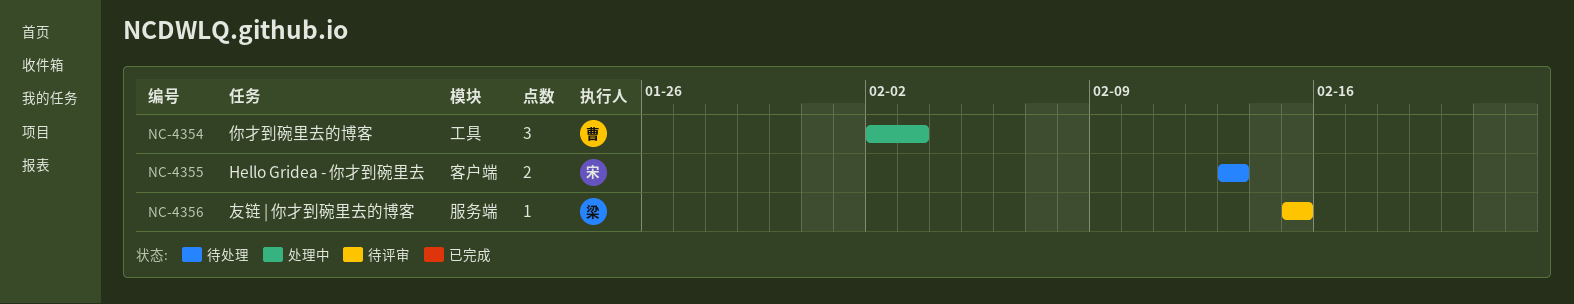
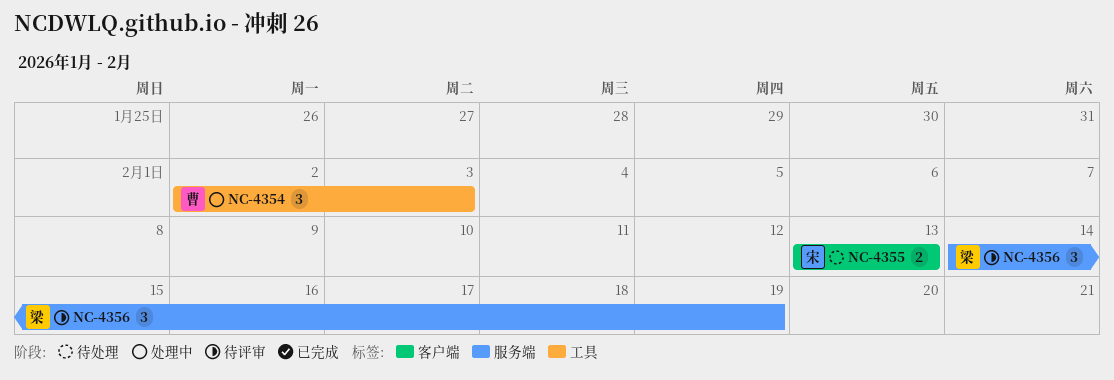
NC-4356, estimate: 1 -> 3
NC-4356, start: Feb 15 -> Feb 14
NC-4356, due: Feb 15 -> Feb 19

